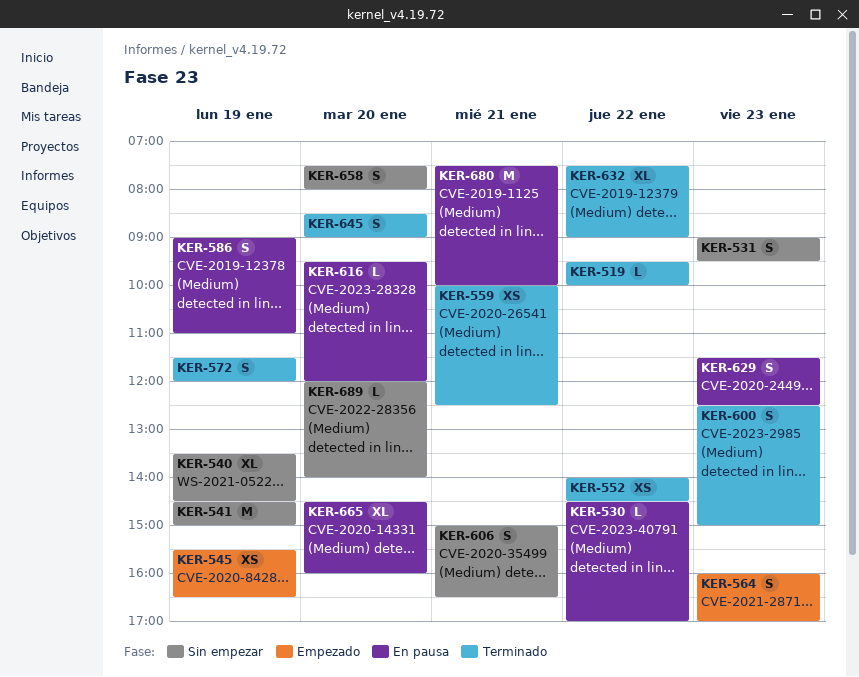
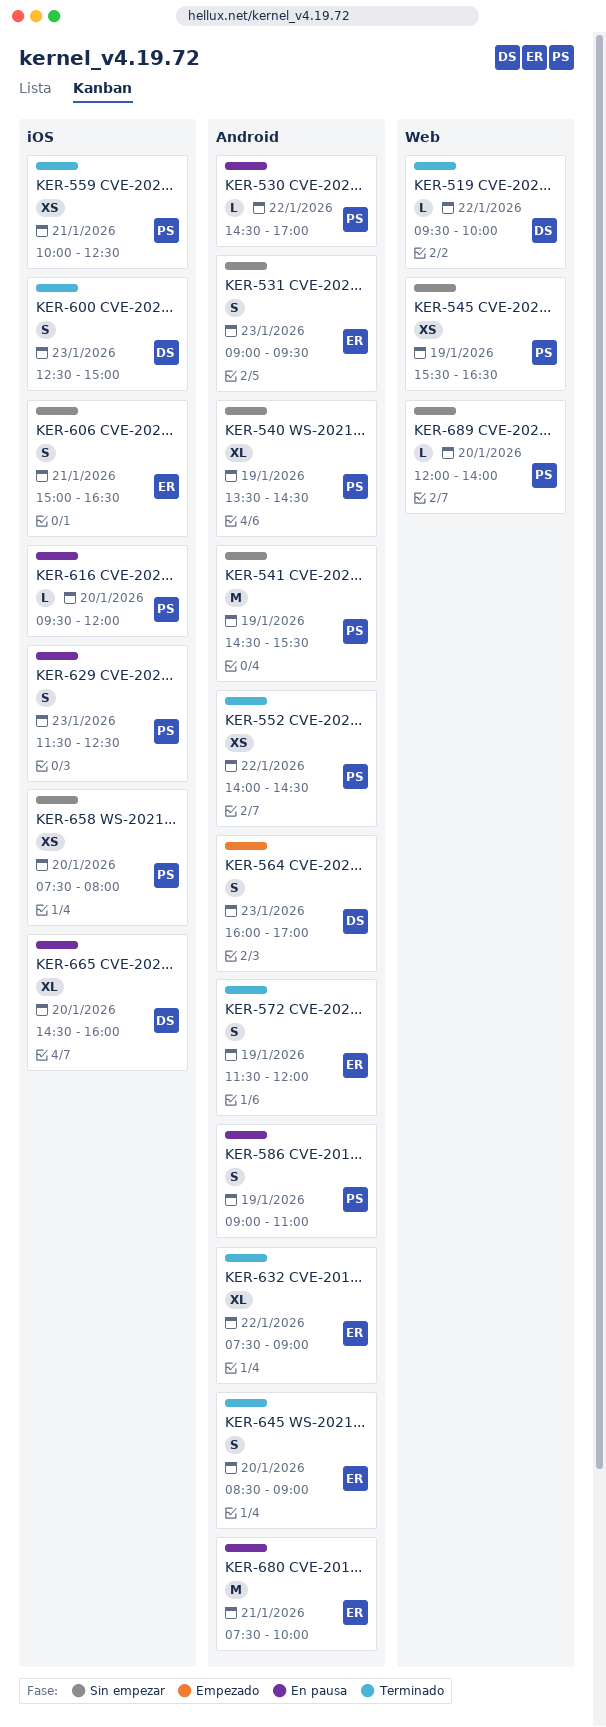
KER-541, ends: 15:00 -> 15:30
KER-545, status: Empezado -> Sin empezar
KER-658, estimate: S -> XS

